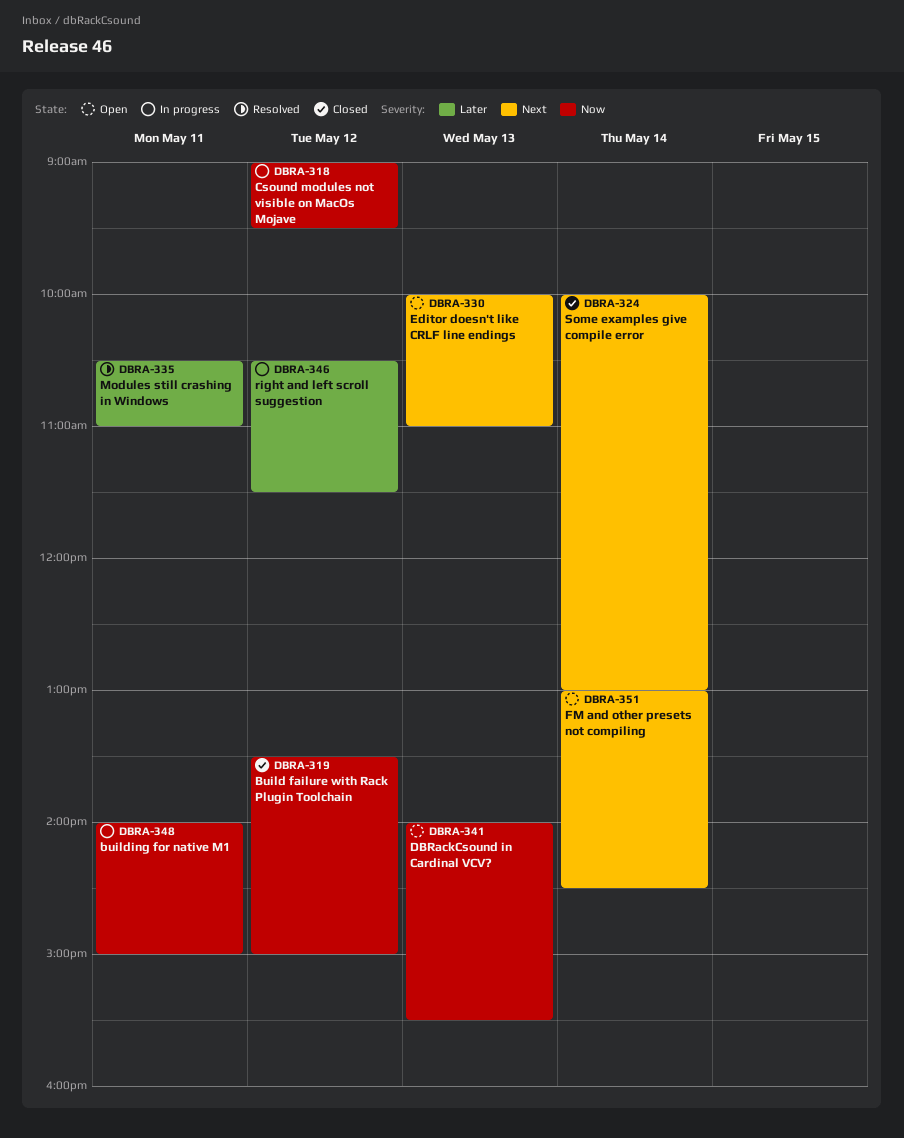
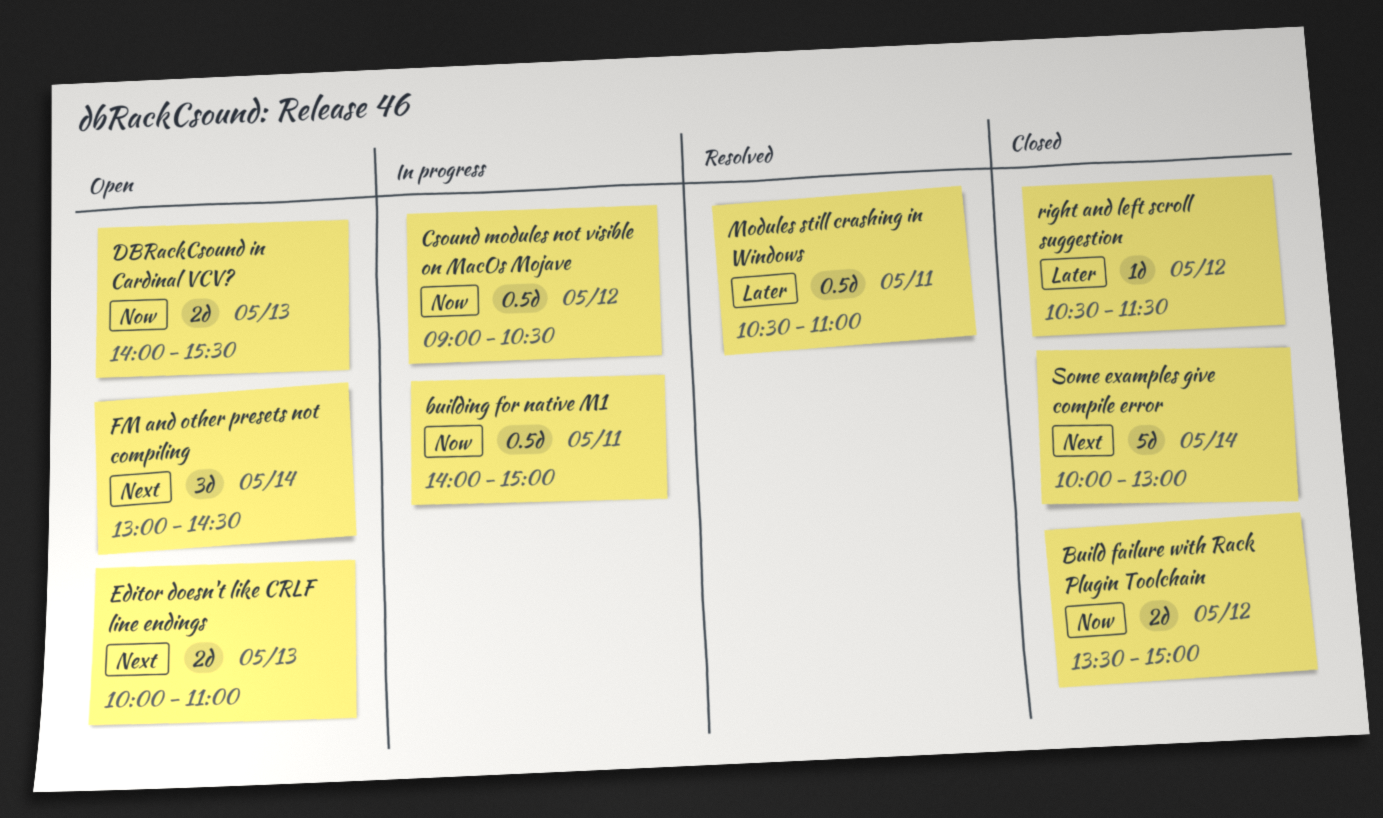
Csound modules not visible on MacOs Mojave, ends: 09:30 -> 10:30
right and left scroll suggestion, status: In progress -> Closed

